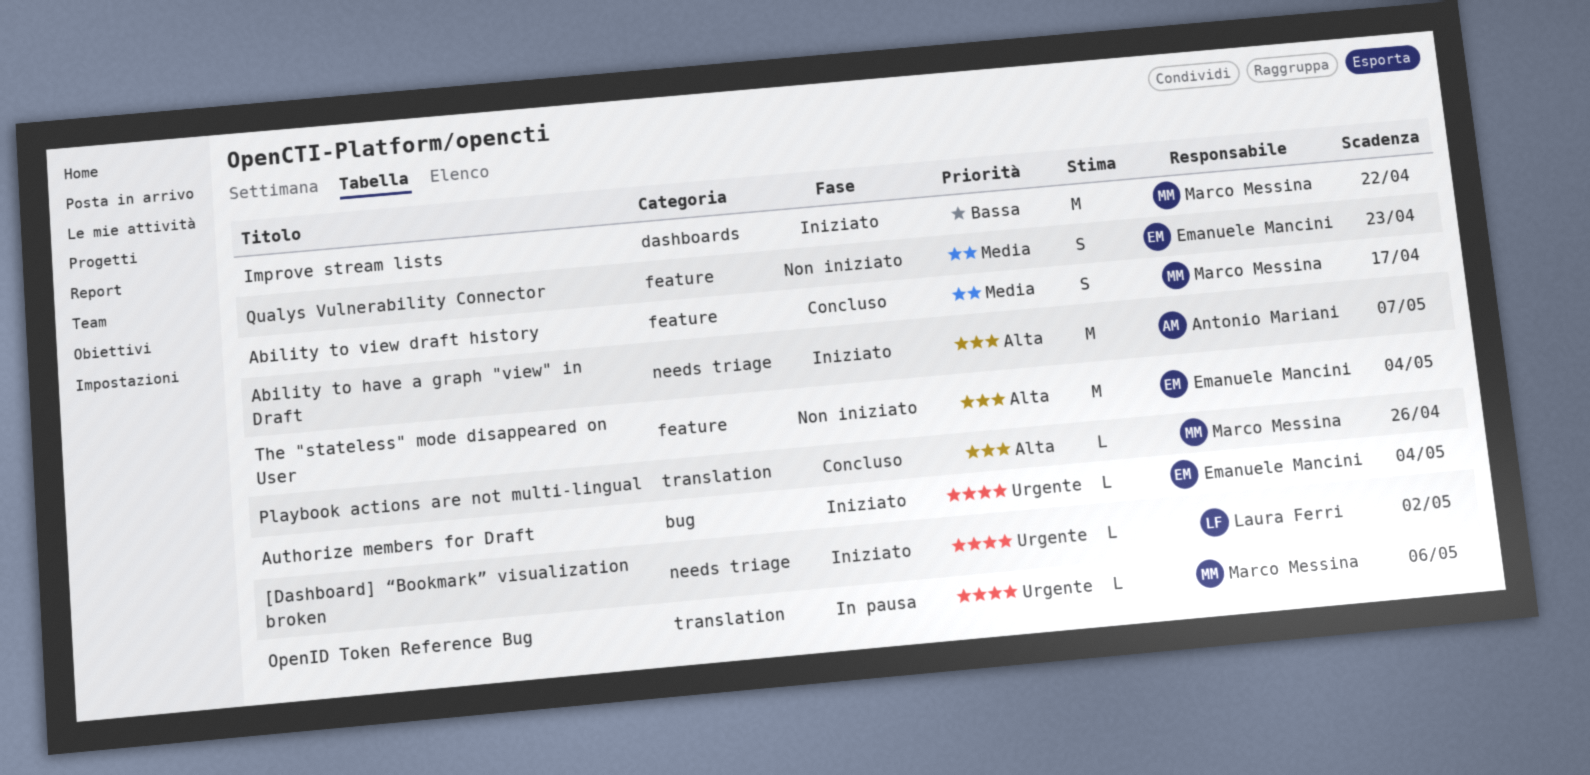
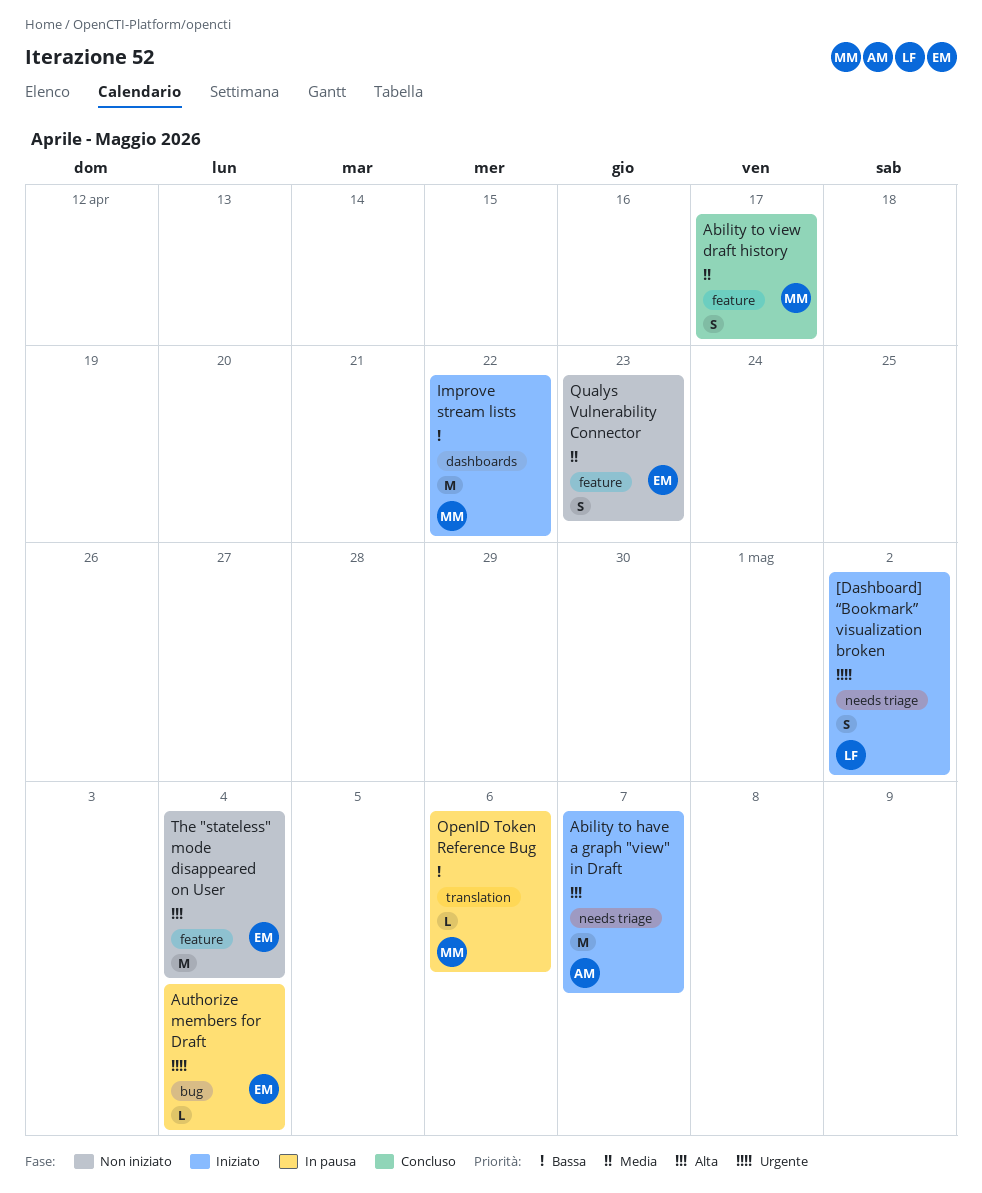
[Dashboard] “Bookmark” visualization broken, estimate: L -> S
Authorize members for Draft, status: Iniziato -> In pausa
OpenID Token Reference Bug, priority: Urgente -> Bassa
Playbook actions are not multi-lingual: present -> none

